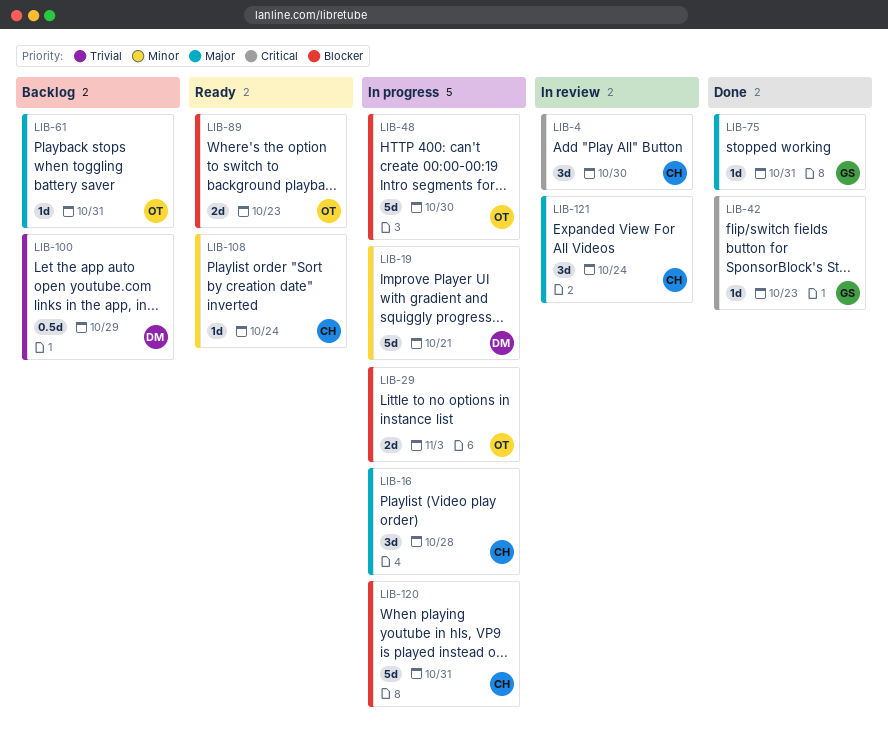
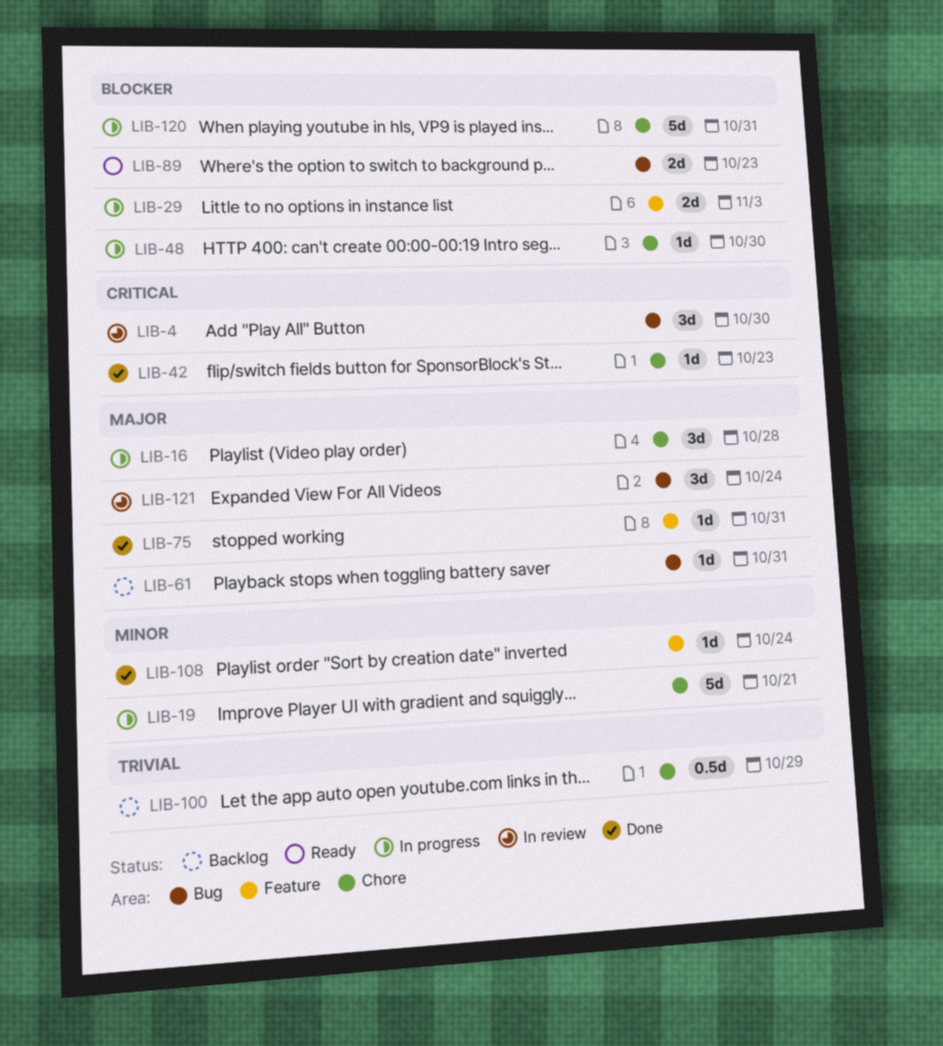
LIB-48, estimate: 5d -> 1d
LIB-108, status: Ready -> Done

